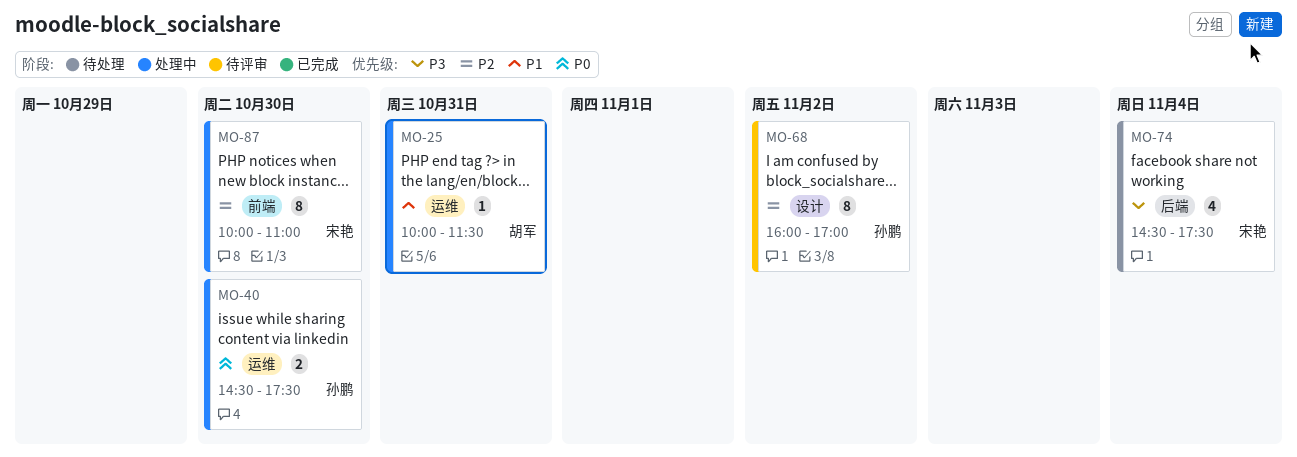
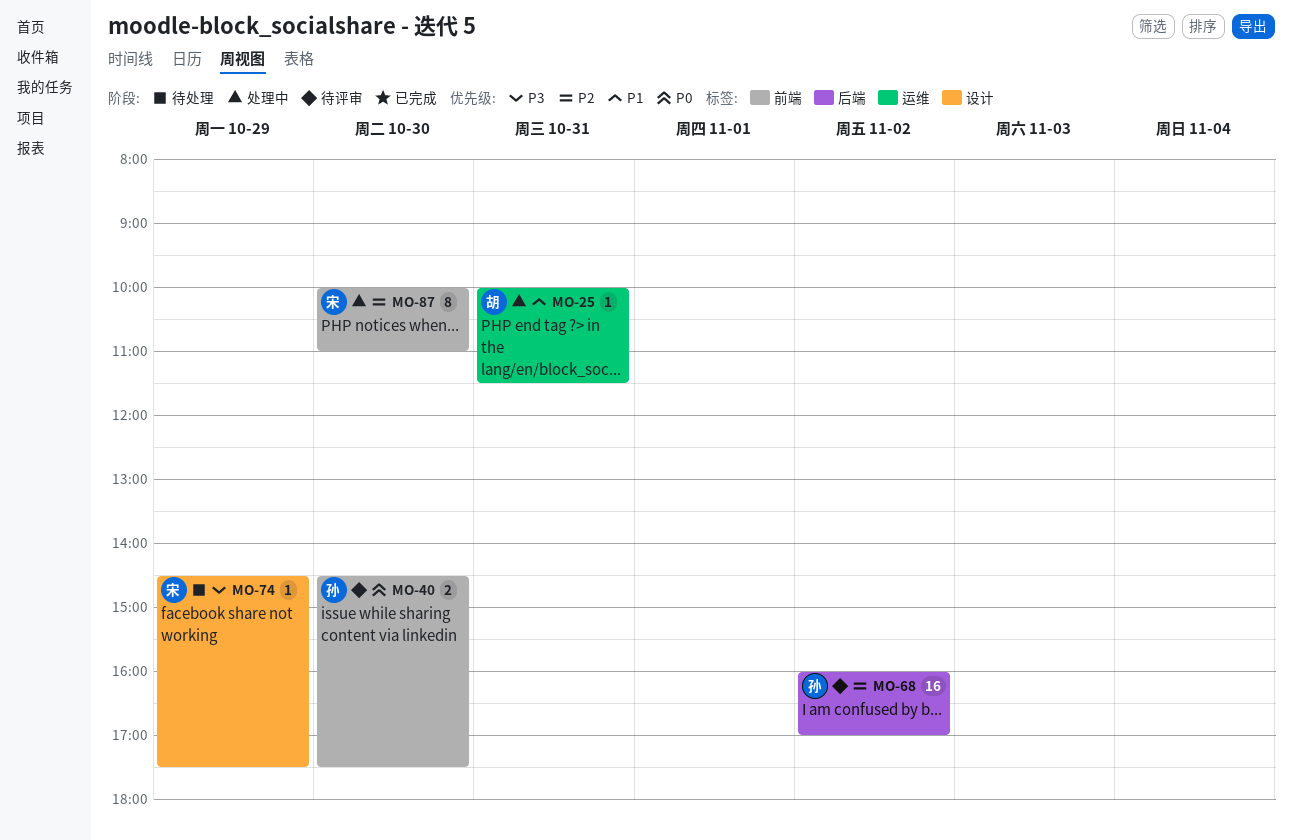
MO-40, status: 处理中 -> 待评审
MO-40, label: 运维 -> 前端
MO-68, label: 设计 -> 后端
MO-68, estimate: 8 -> 16
MO-74, label: 后端 -> 设计
MO-74, estimate: 4 -> 1
MO-74, day: Nov 4 -> Oct 29

